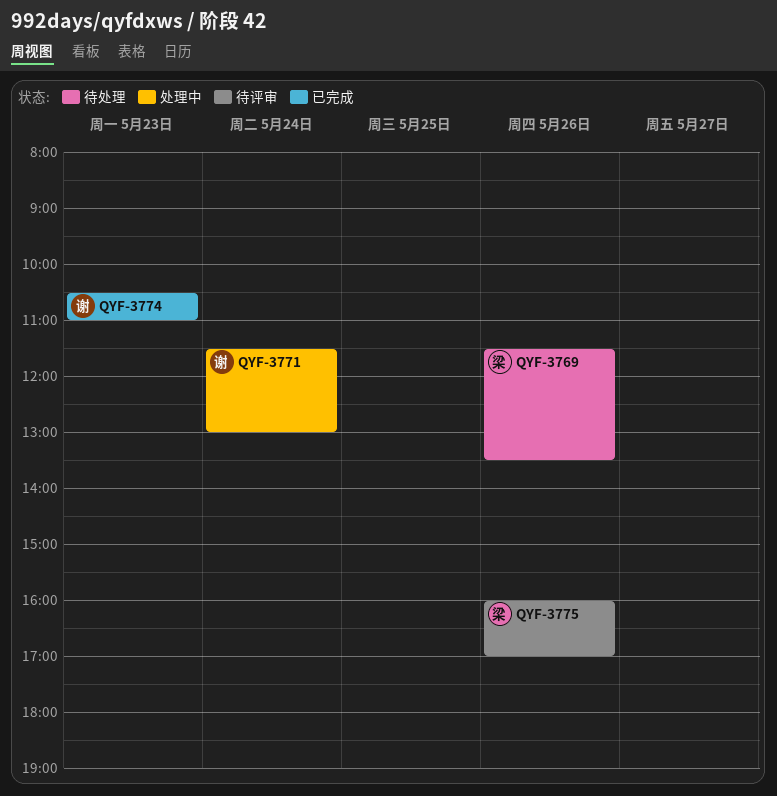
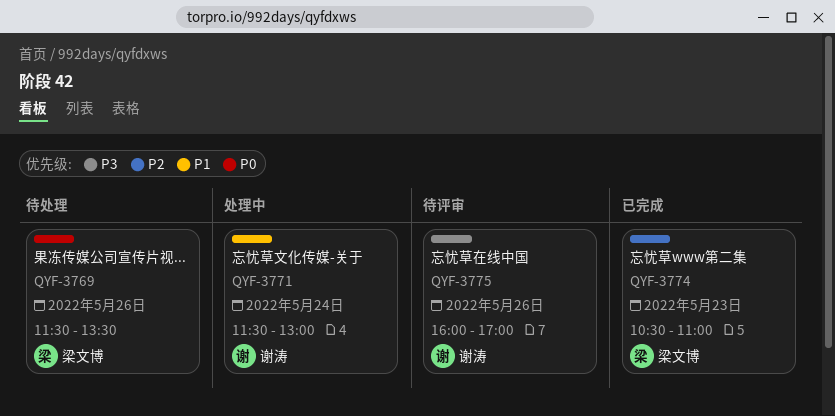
QYF-3774, owner: 谢涛 -> 梁文博
QYF-3775, owner: 梁文博 -> 谢涛

